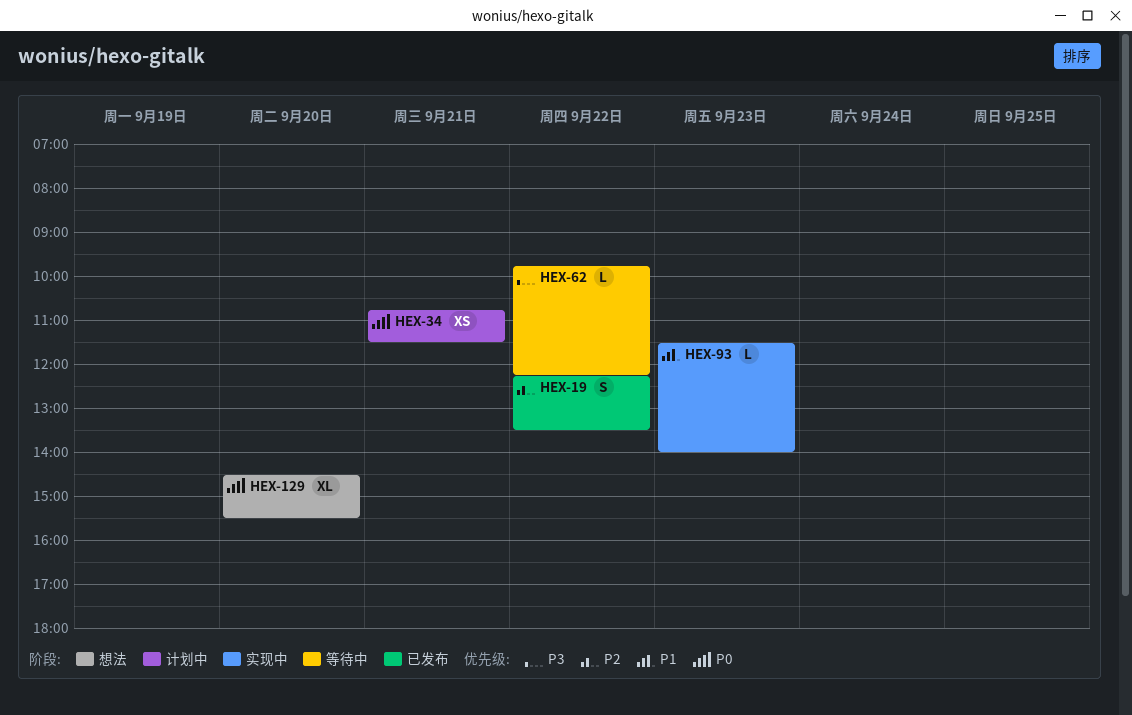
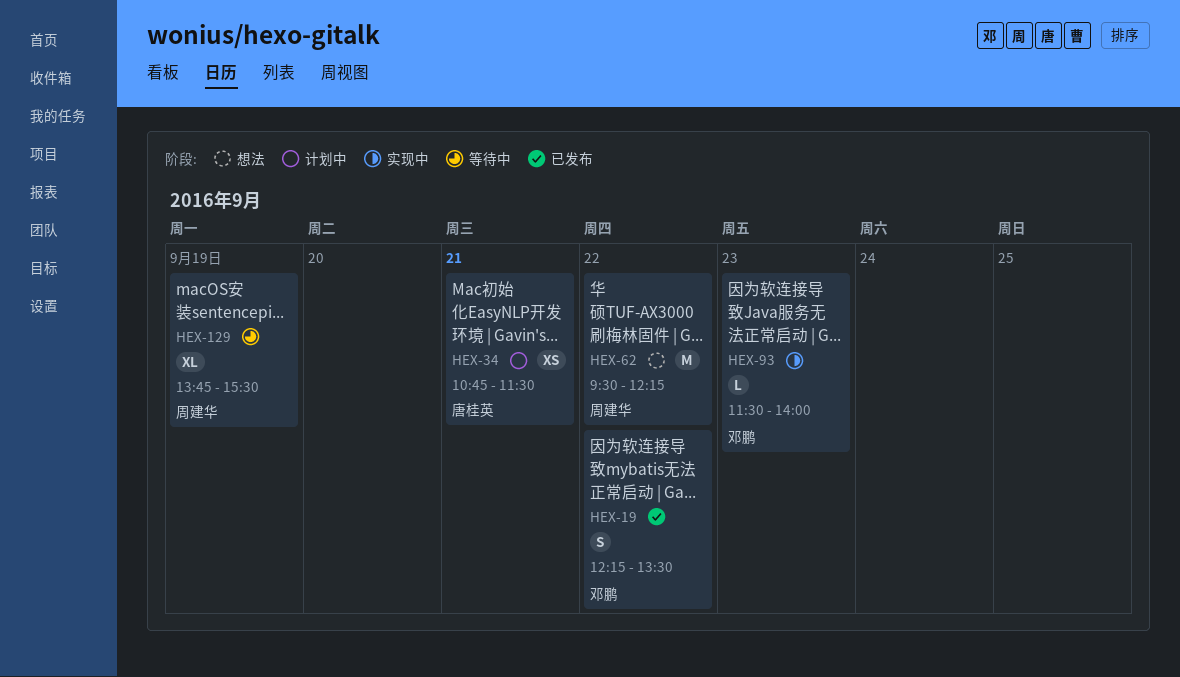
HEX-62, status: 等待中 -> 想法
HEX-62, estimate: L -> M
HEX-62, begins: 09:45 -> 09:30
HEX-129, status: 想法 -> 等待中
HEX-129, day: Sep 20 -> Sep 19
HEX-129, begins: 14:30 -> 13:45

